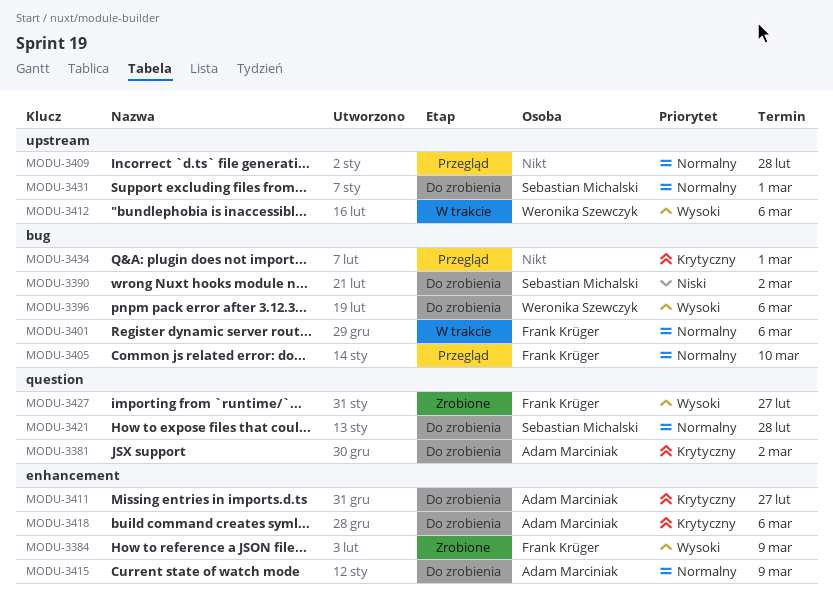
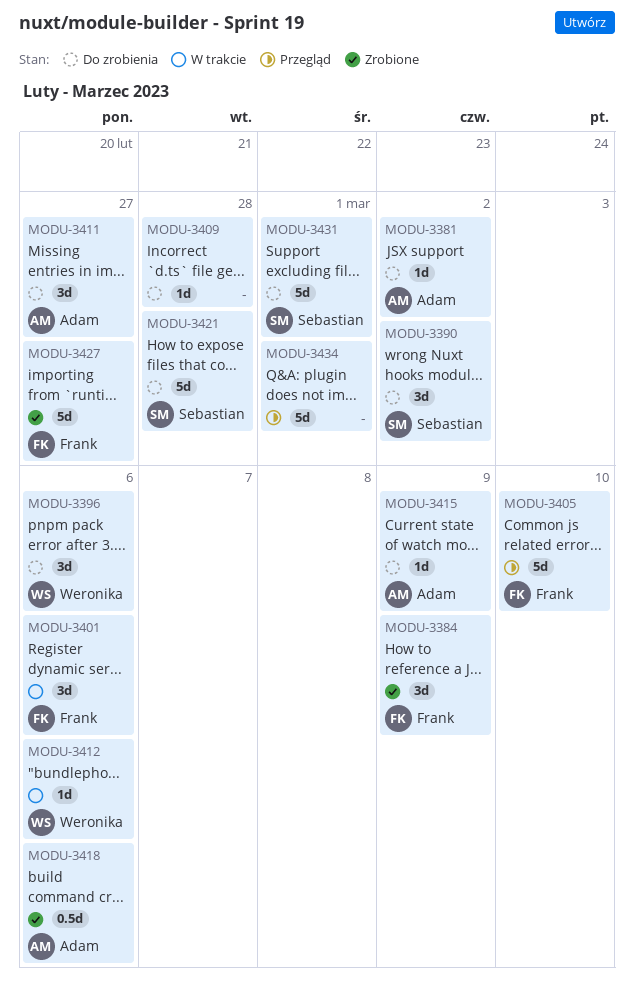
MODU-3409, status: Przegląd -> Do zrobienia
MODU-3418, status: Do zrobienia -> Zrobione

